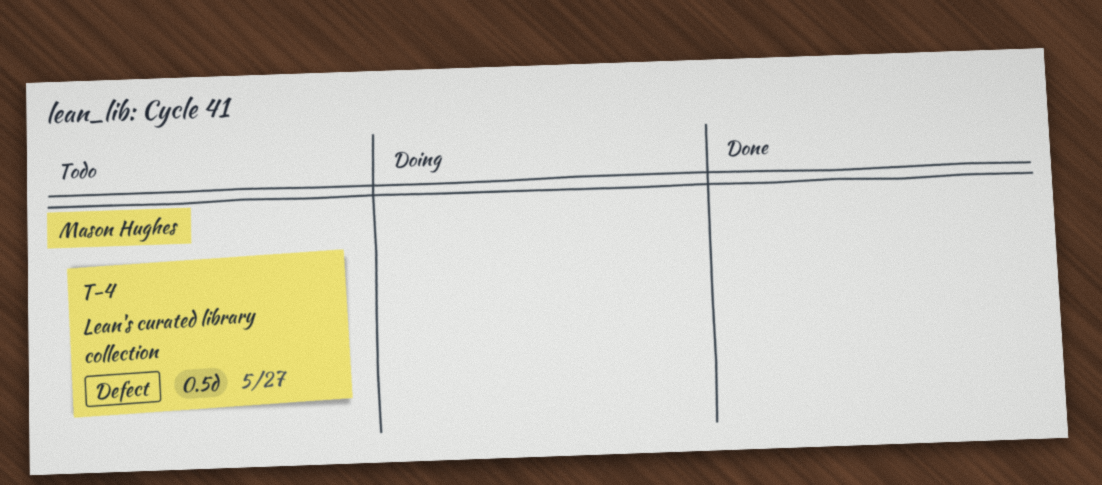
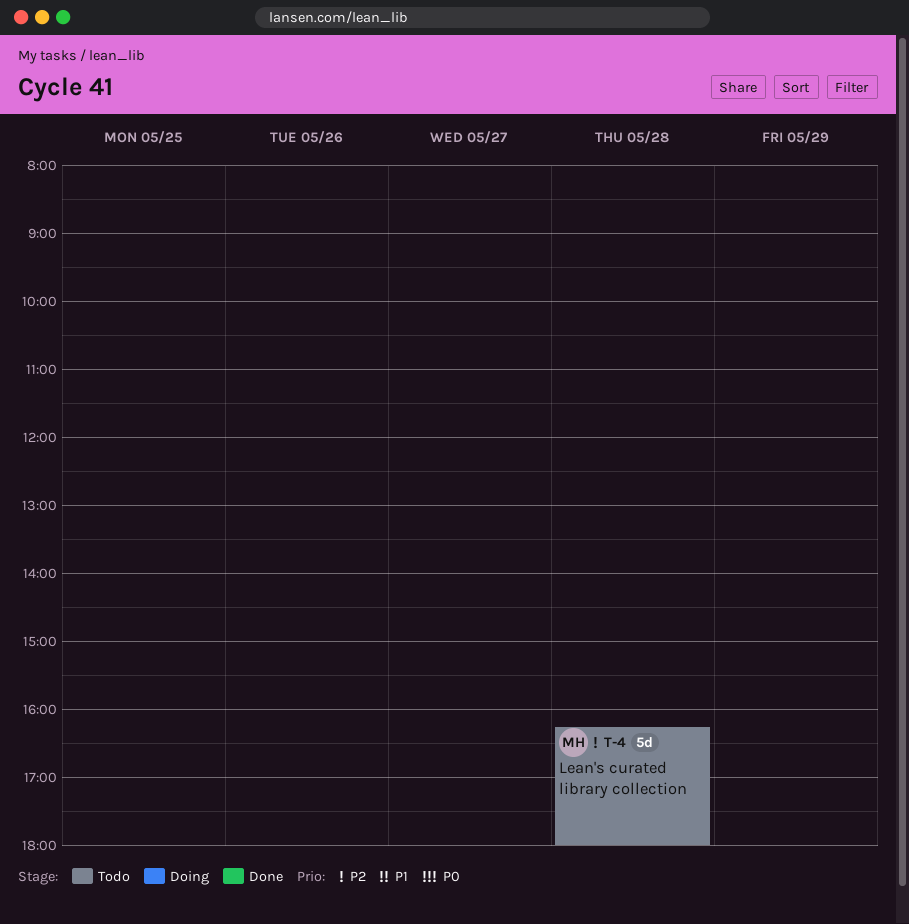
T-4, estimate: 0.5d -> 5d
T-4, day: May 27 -> May 28

